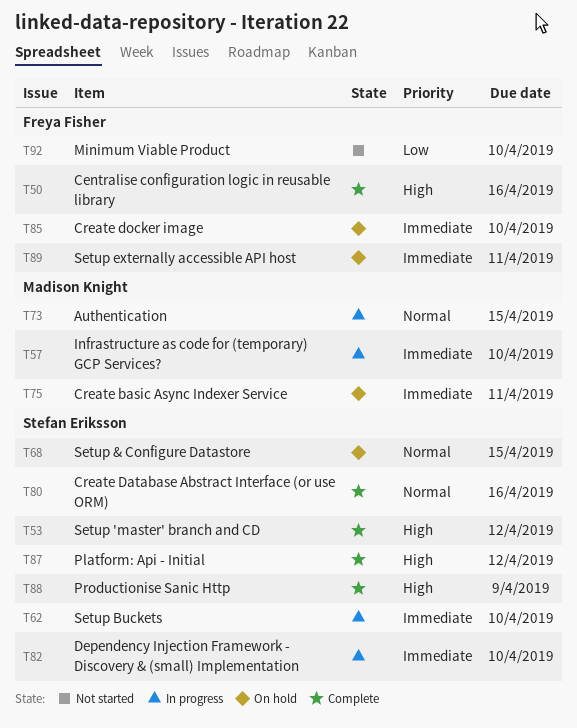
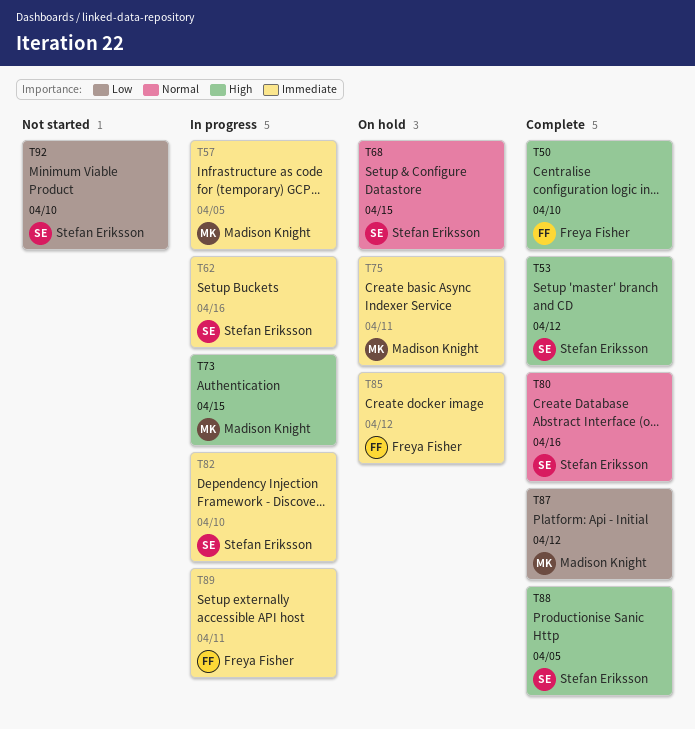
T50, due: Apr 16 -> Apr 10
T57, due: Apr 10 -> Apr 5
T62, due: Apr 10 -> Apr 16
T73, priority: Normal -> High
T85, due: Apr 10 -> Apr 12
T87, owner: Stefan Eriksson -> Madison Knight
T87, priority: High -> Low
T88, due: Apr 9 -> Apr 5
T89, status: On hold -> In progress
T92, owner: Freya Fisher -> Stefan Eriksson

